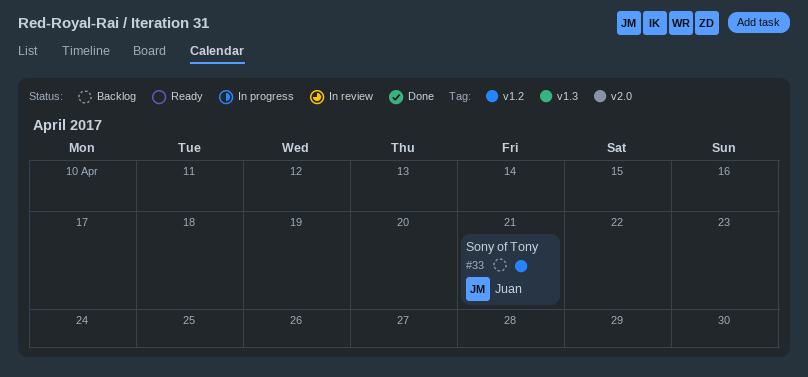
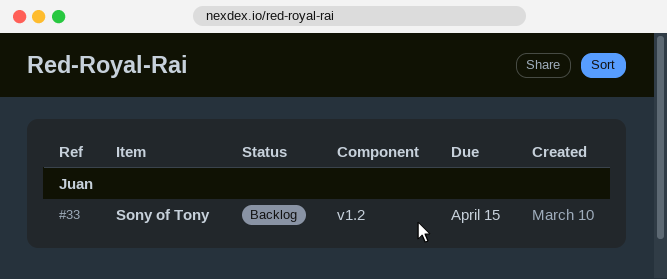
#33, due: Apr 21 -> Apr 15

